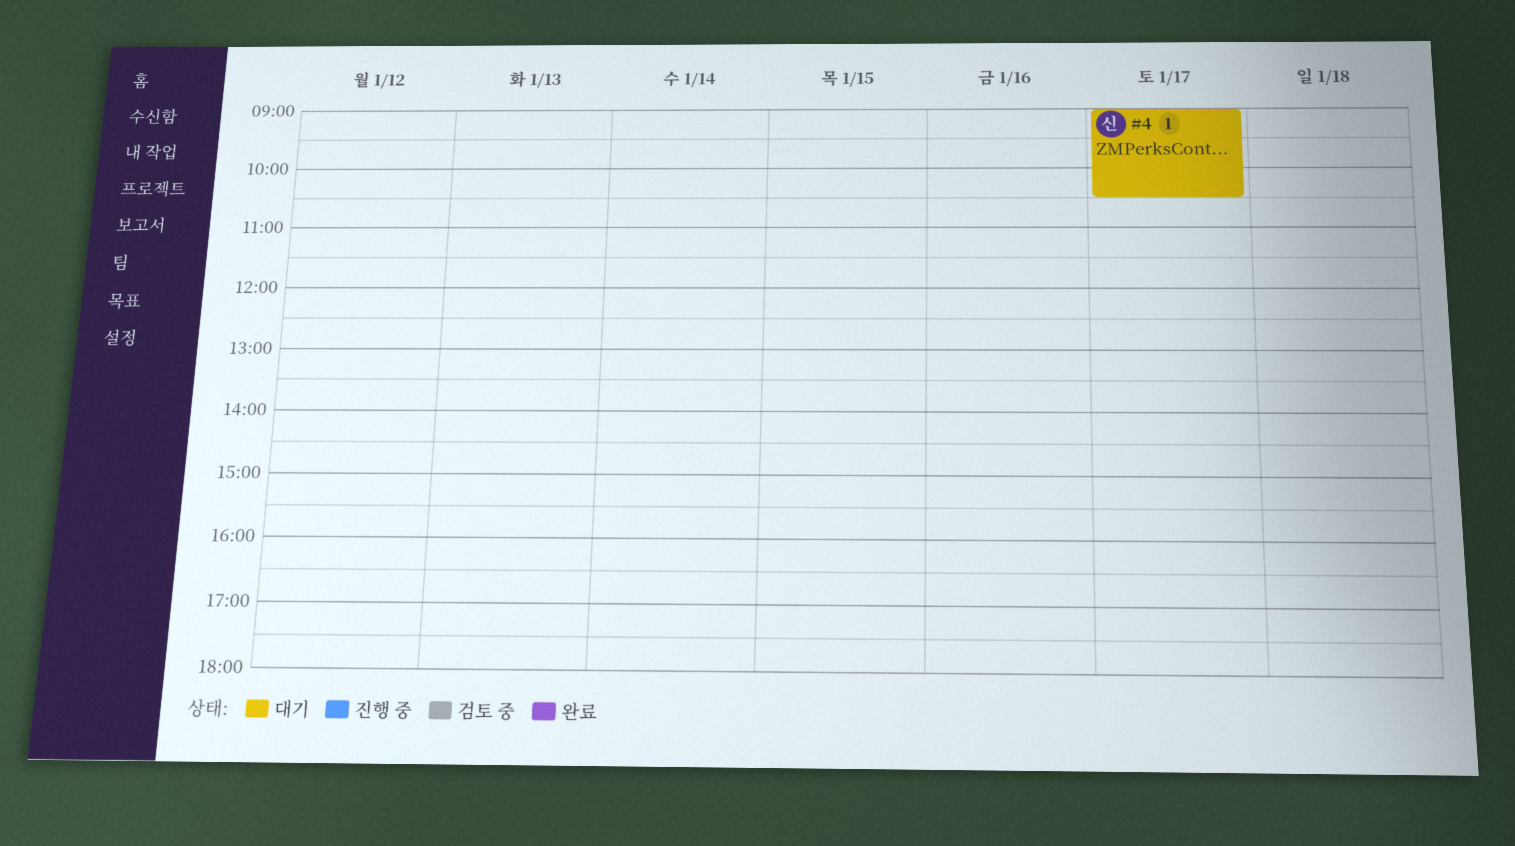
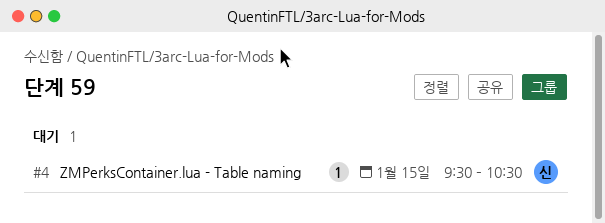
#4, day: Jan 17 -> Jan 15
#4, begins: 09:00 -> 09:30

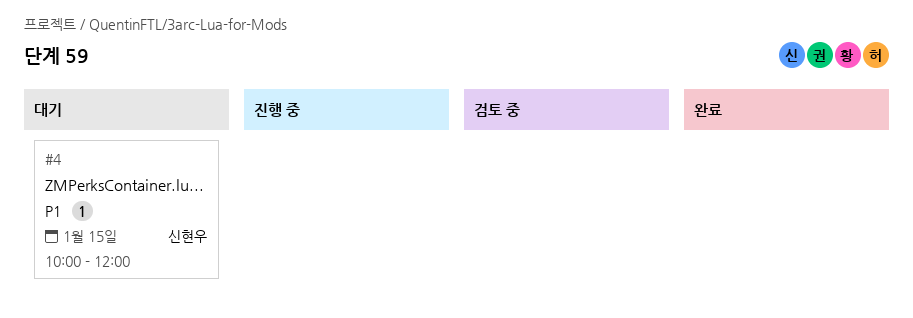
#4, begins: 09:30 -> 10:00
#4, ends: 10:30 -> 12:00

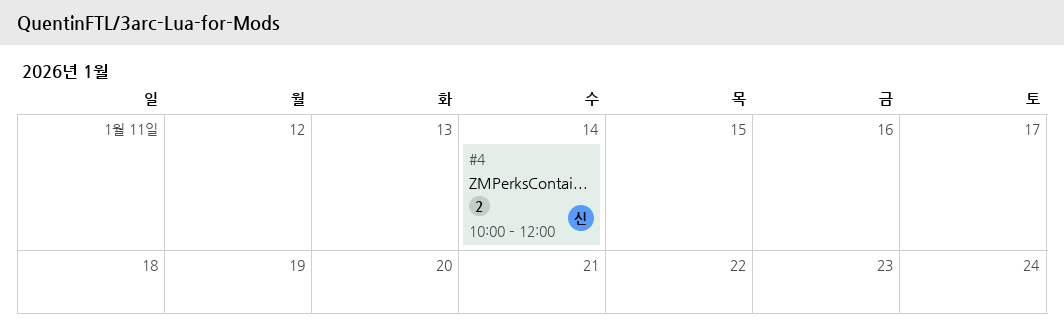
#4, estimate: 1 -> 2
#4, day: Jan 15 -> Jan 14

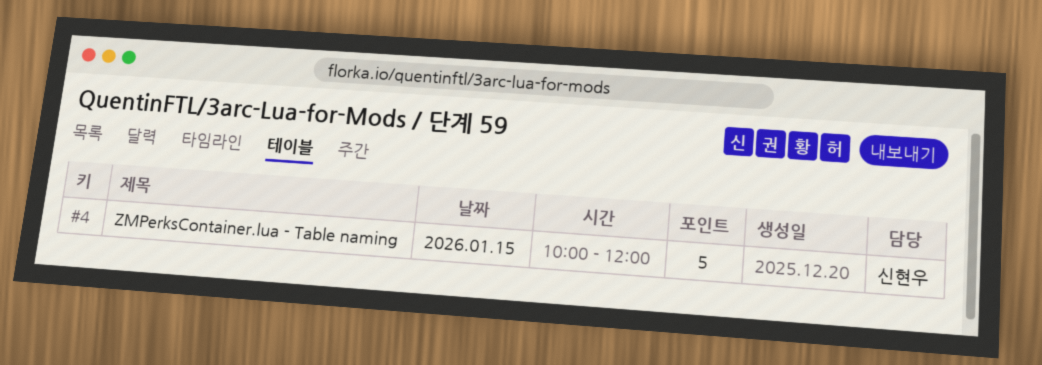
#4, estimate: 2 -> 5
#4, day: Jan 14 -> Jan 15

